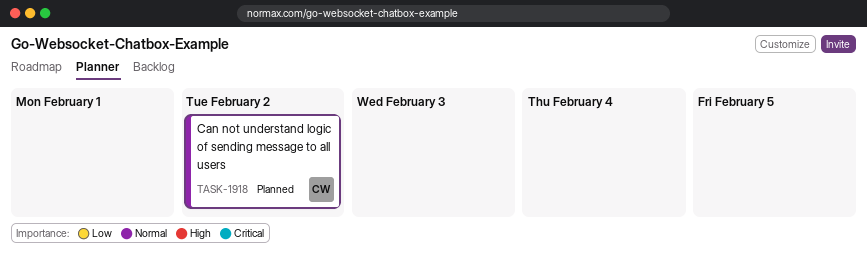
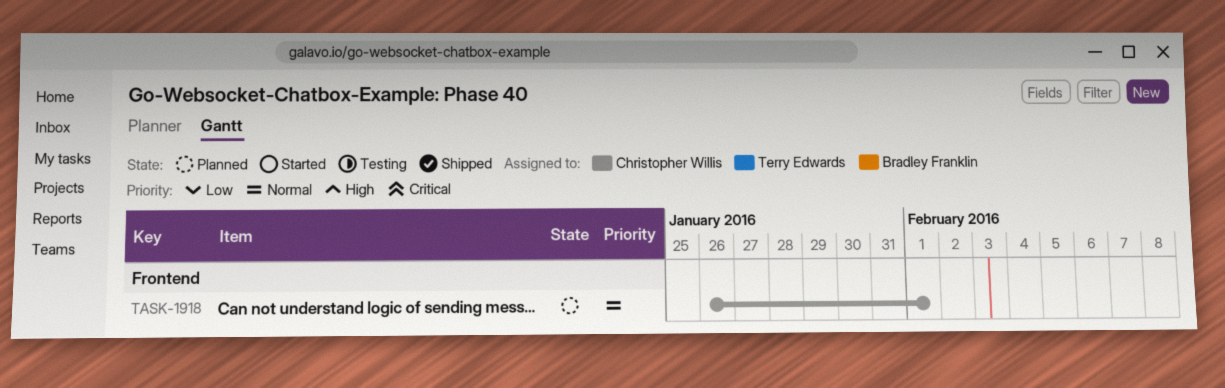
TASK-1918, due: Feb 2 -> Feb 1

